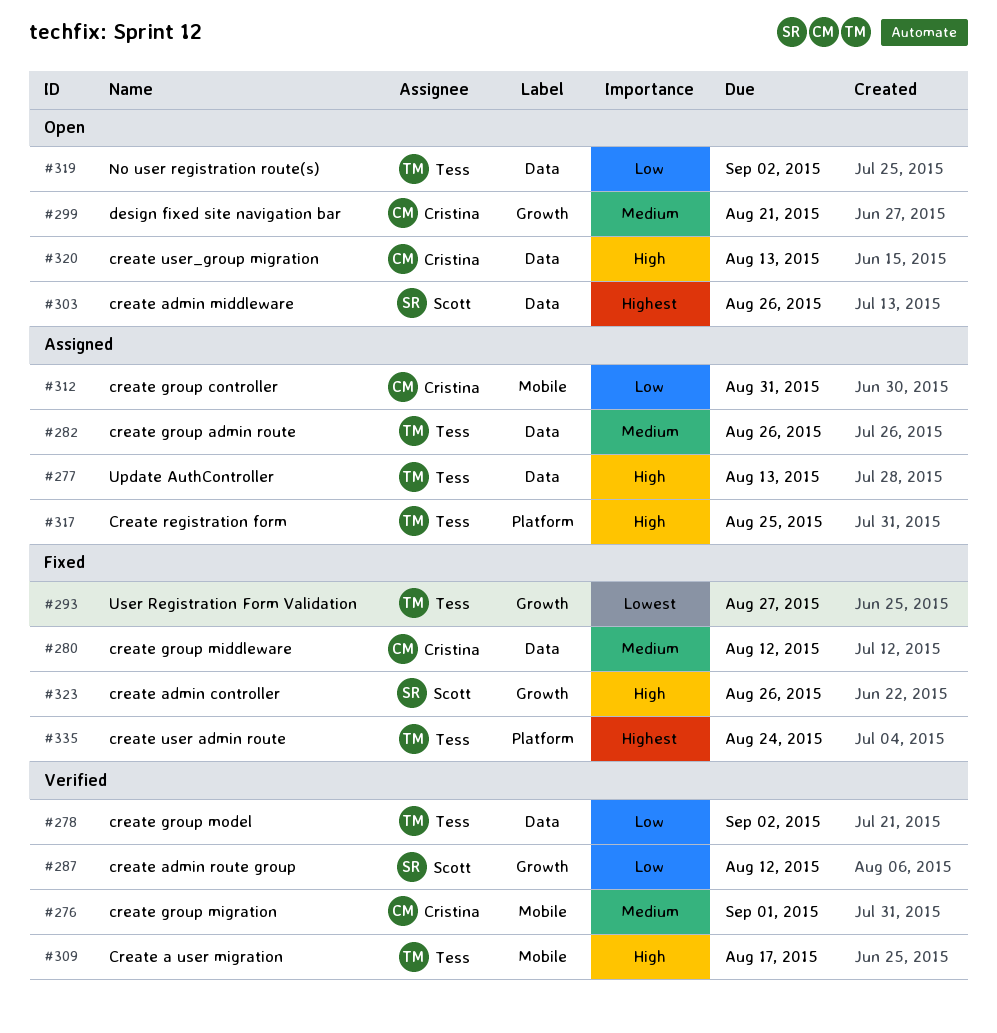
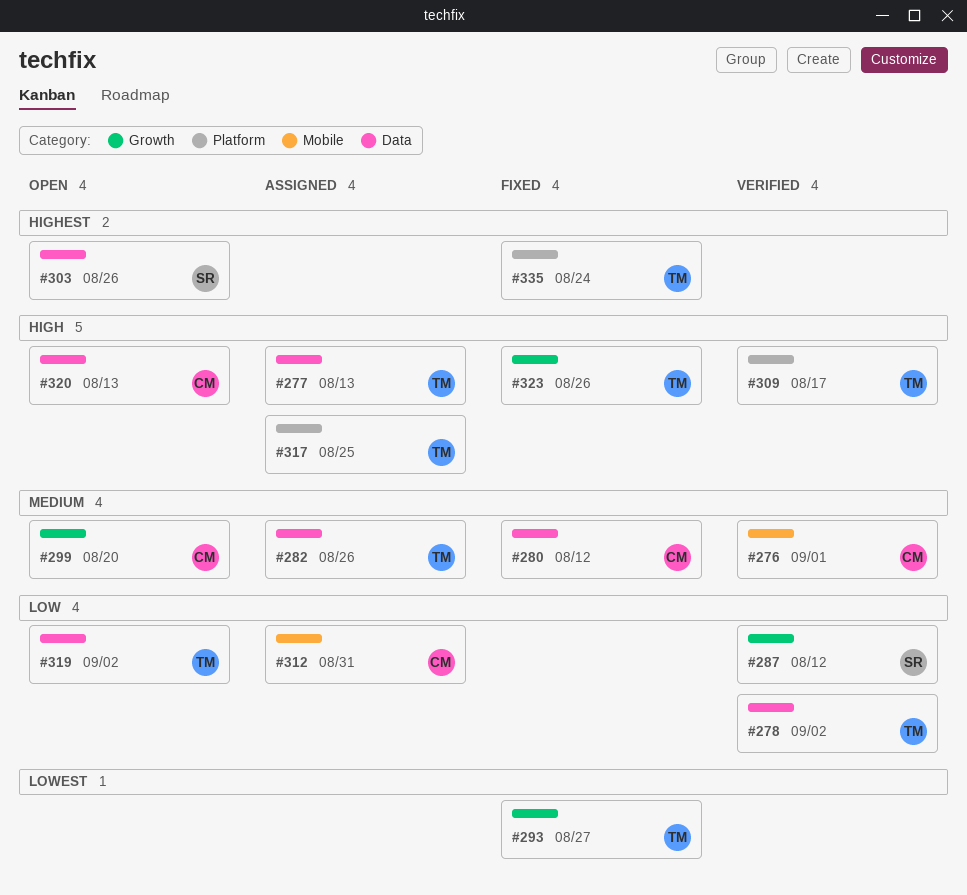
#299, due: Aug 21 -> Aug 20
#309, label: Mobile -> Platform
#323, owner: Scott -> Tess

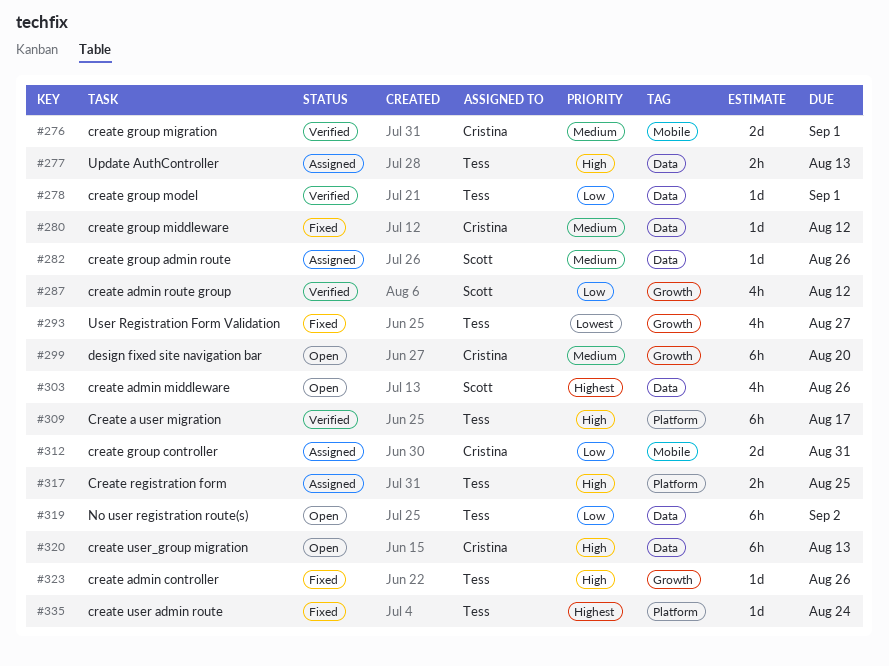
#278, due: Sep 2 -> Sep 1
#282, owner: Tess -> Scott

